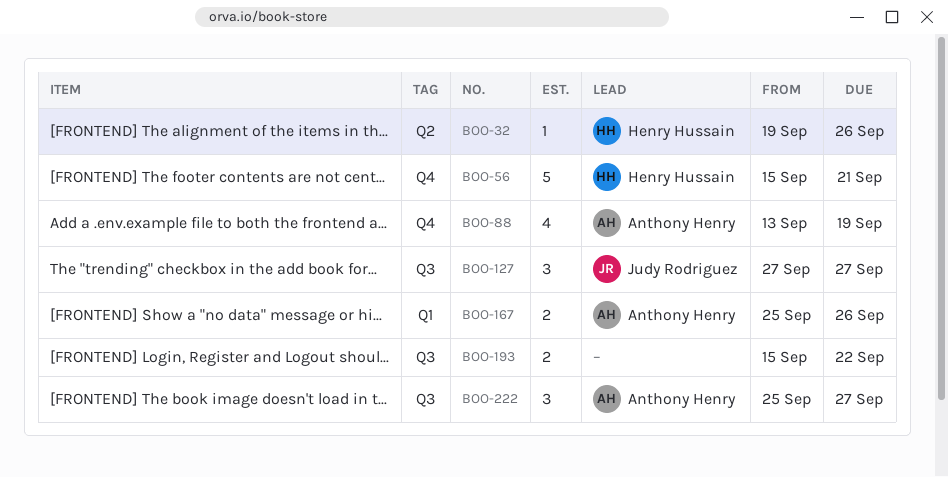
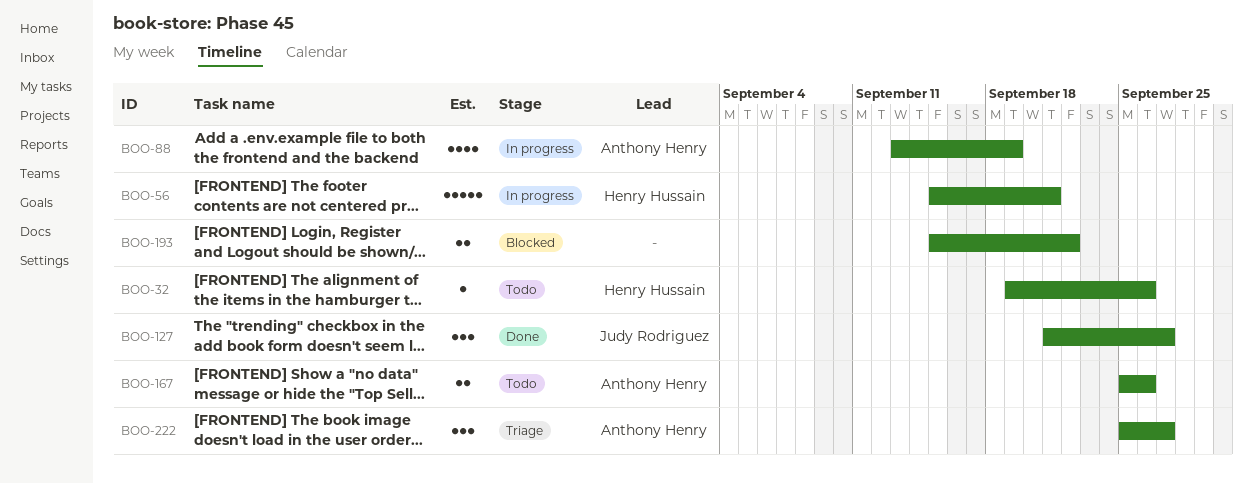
BOO-127, start: Sep 27 -> Sep 21

